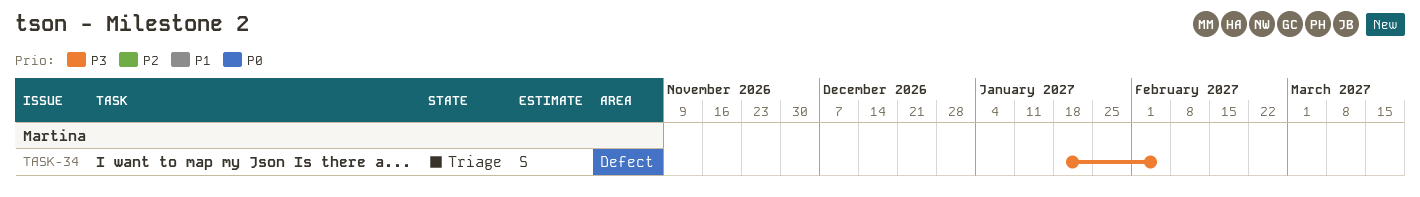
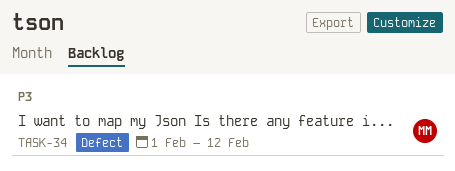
TASK-34, start: Jan 18 -> Feb 1
TASK-34, due: Feb 5 -> Feb 12

